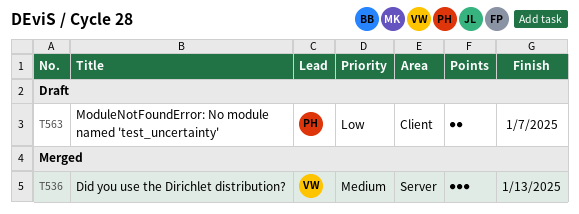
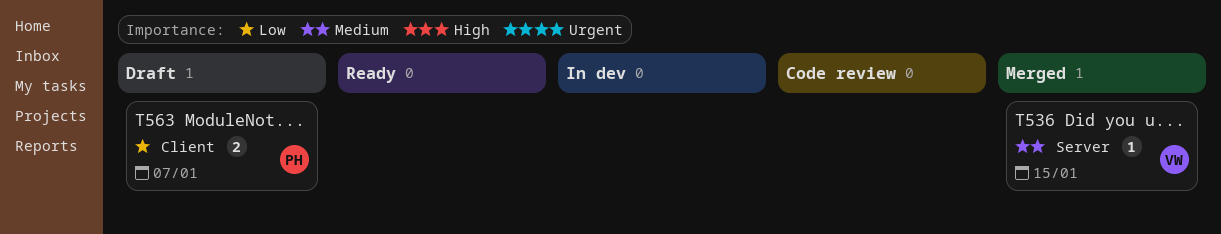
T536, estimate: 3 -> 1
T536, due: Jan 13 -> Jan 15

